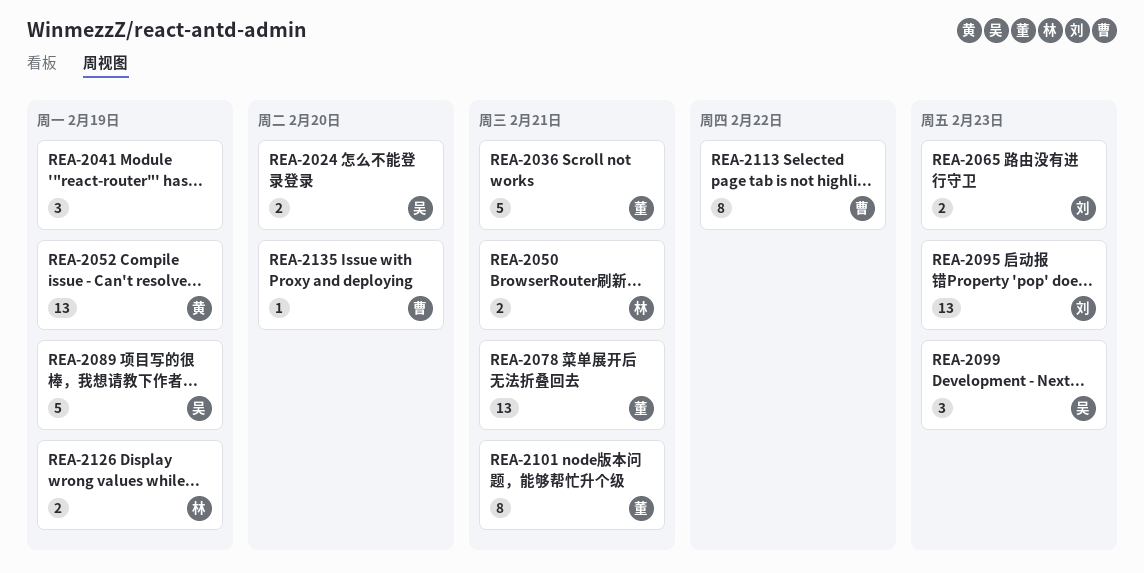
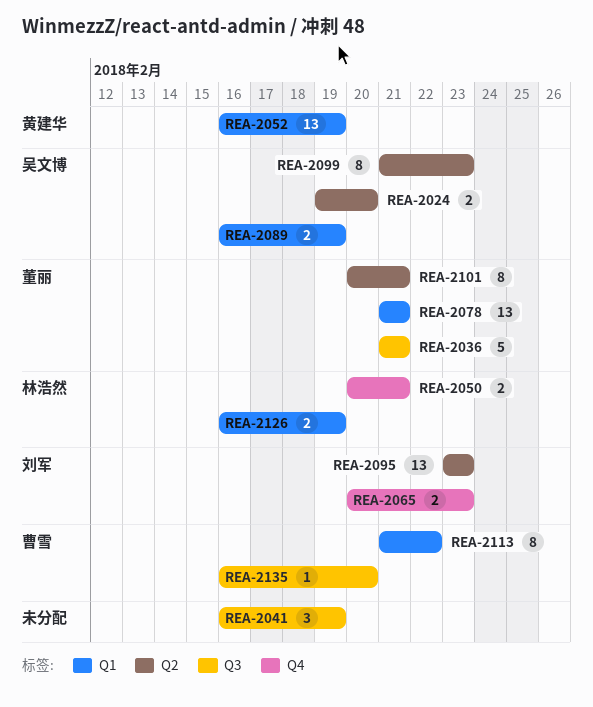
REA-2089, estimate: 5 -> 2
REA-2099, estimate: 3 -> 8

